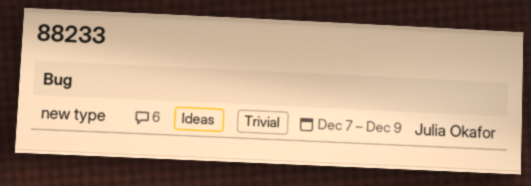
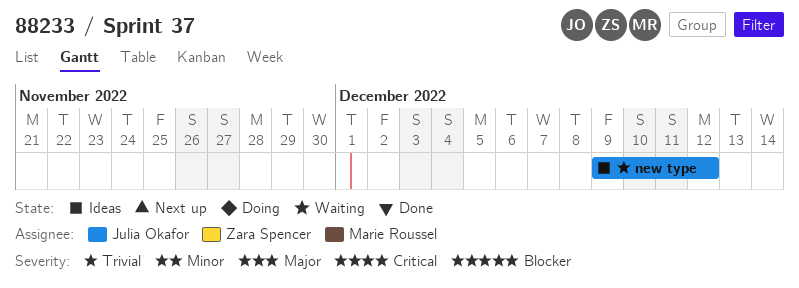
new type, start: Dec 7 -> Dec 9
new type, due: Dec 9 -> Dec 12

